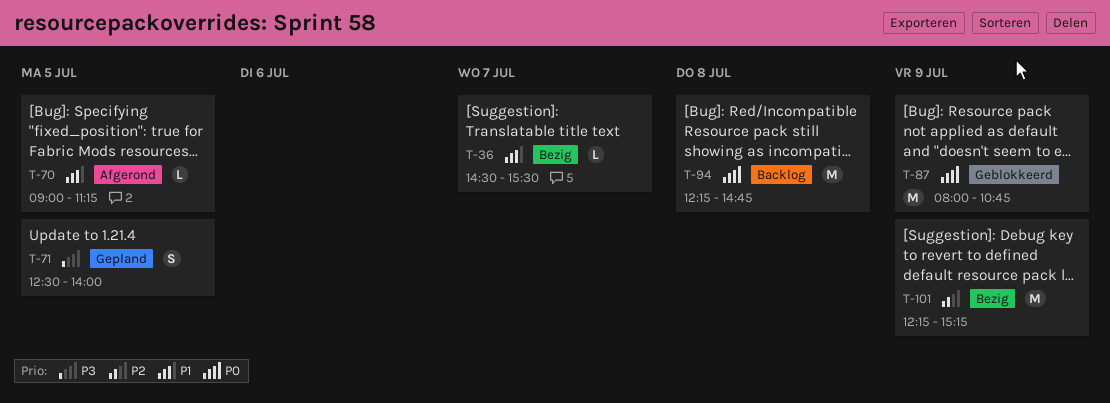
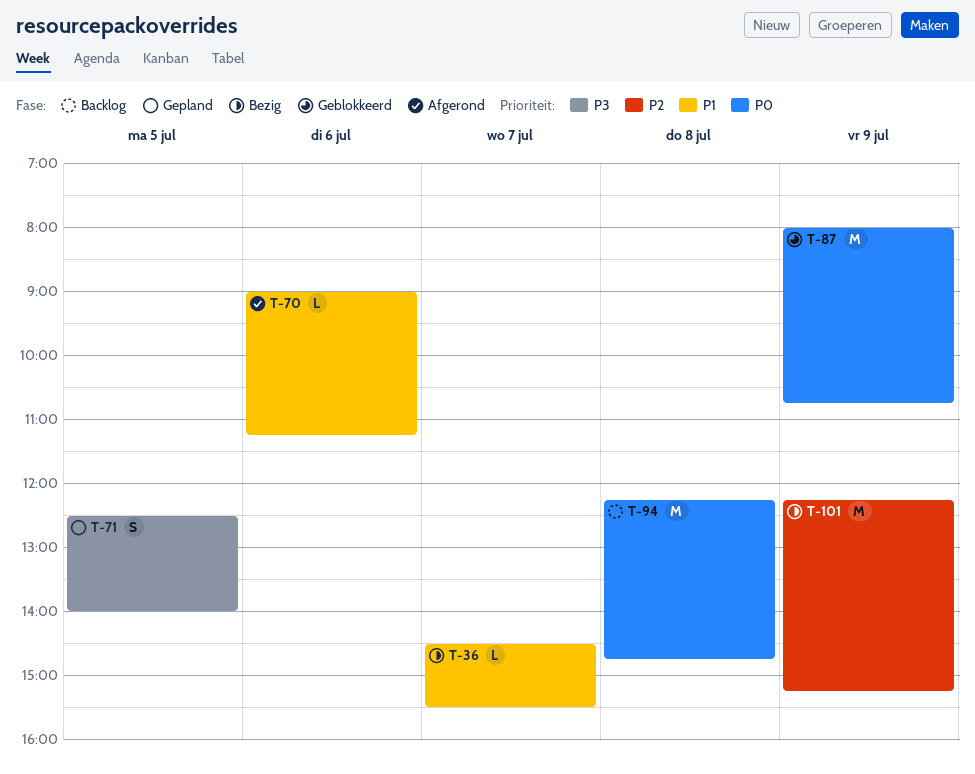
T-70, day: Jul 5 -> Jul 6

